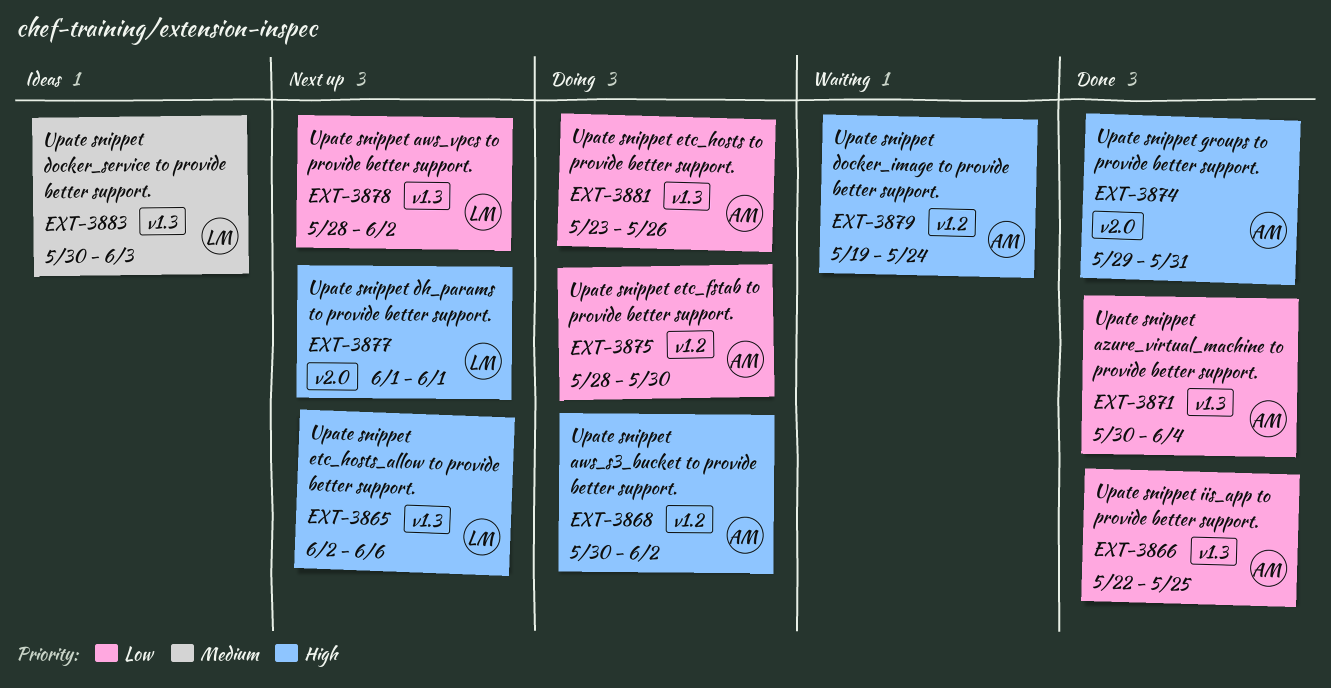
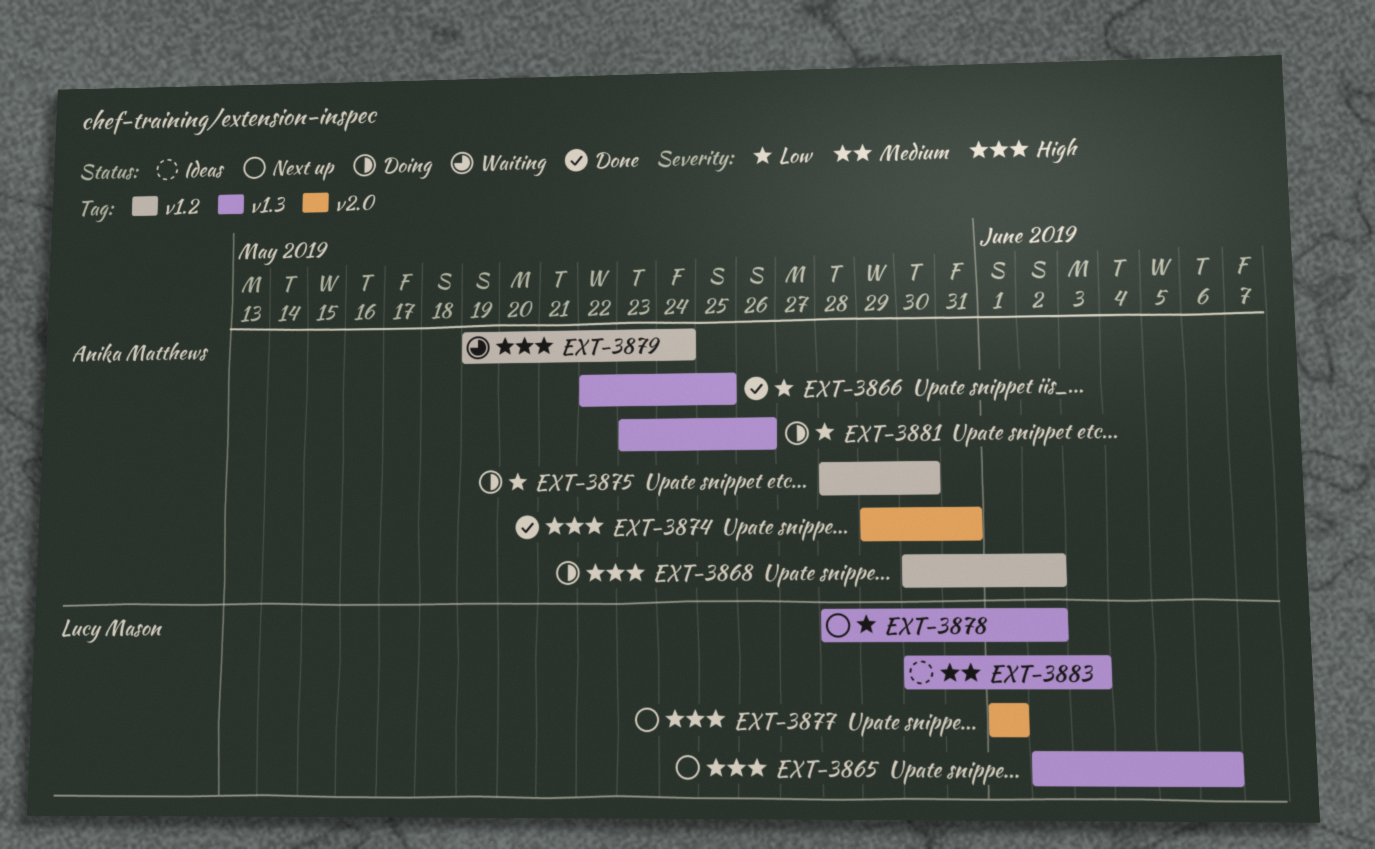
EXT-3871: present -> none

